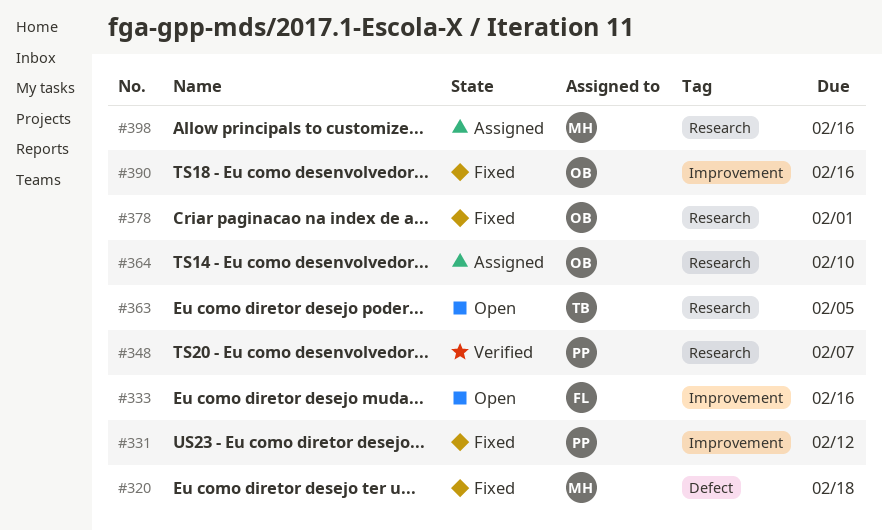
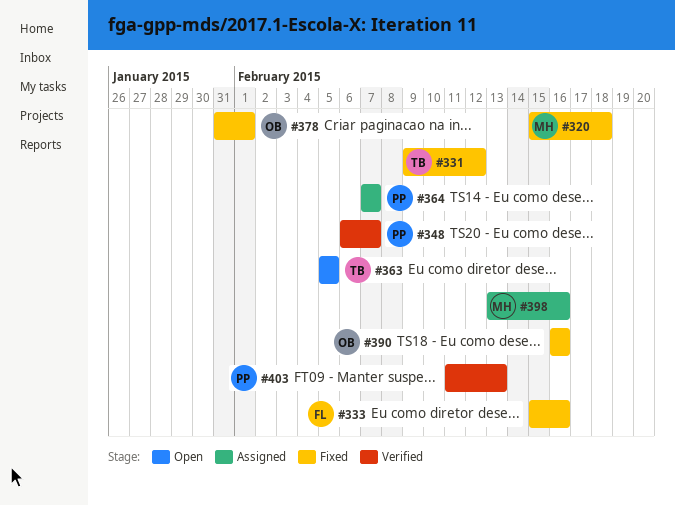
#331, owner: PP -> TB
#333, status: Open -> Fixed
#364, owner: OB -> PP
#364, due: Feb 10 -> Feb 7
#403: none -> present

